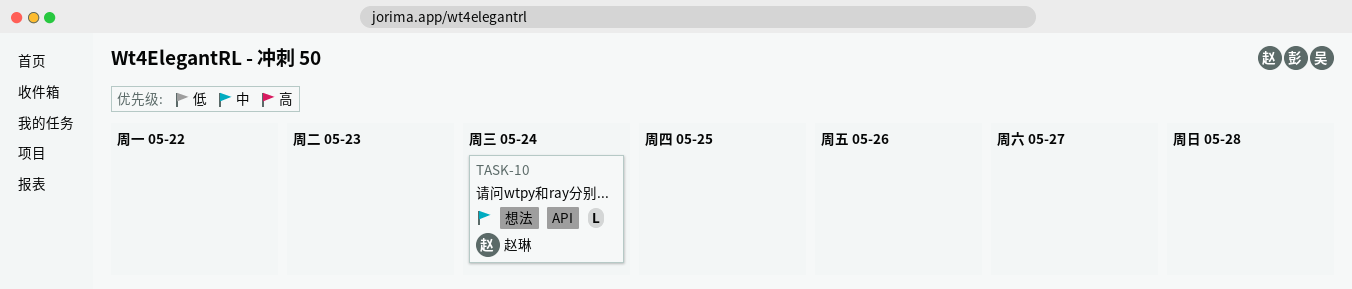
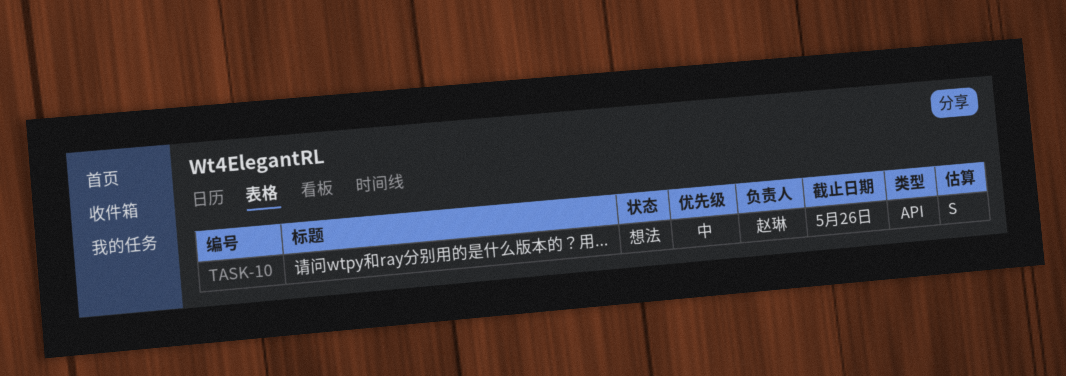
TASK-10, estimate: L -> S
TASK-10, due: May 24 -> May 26

